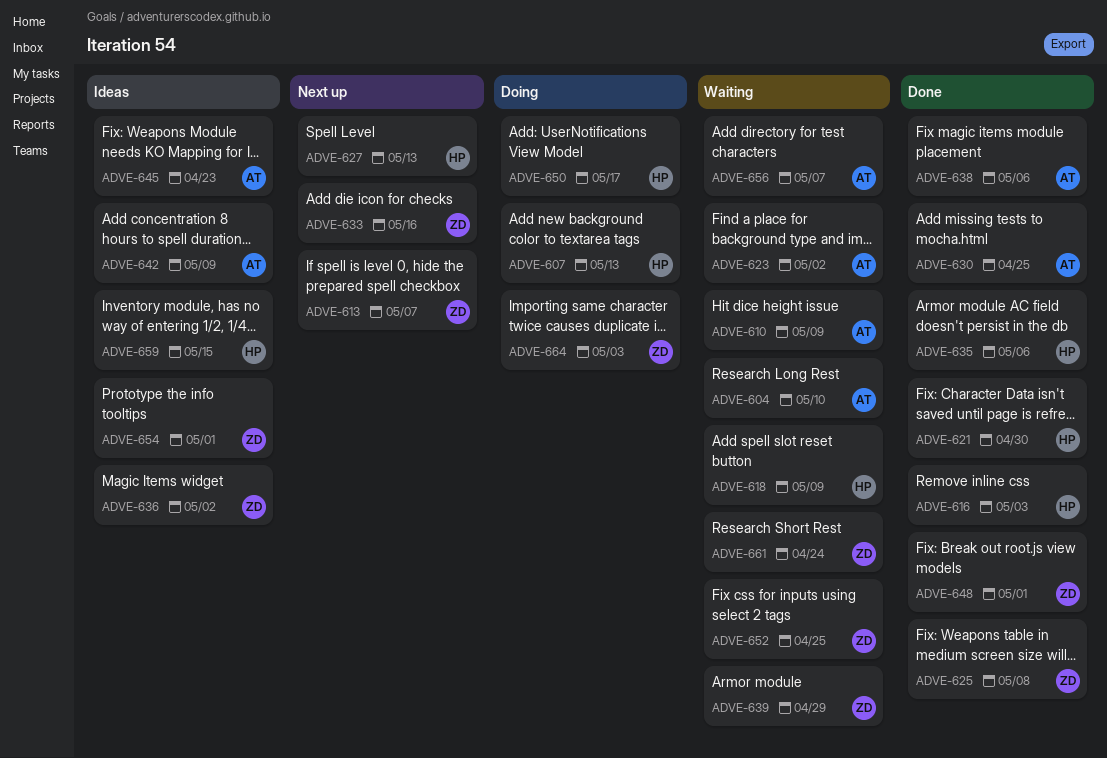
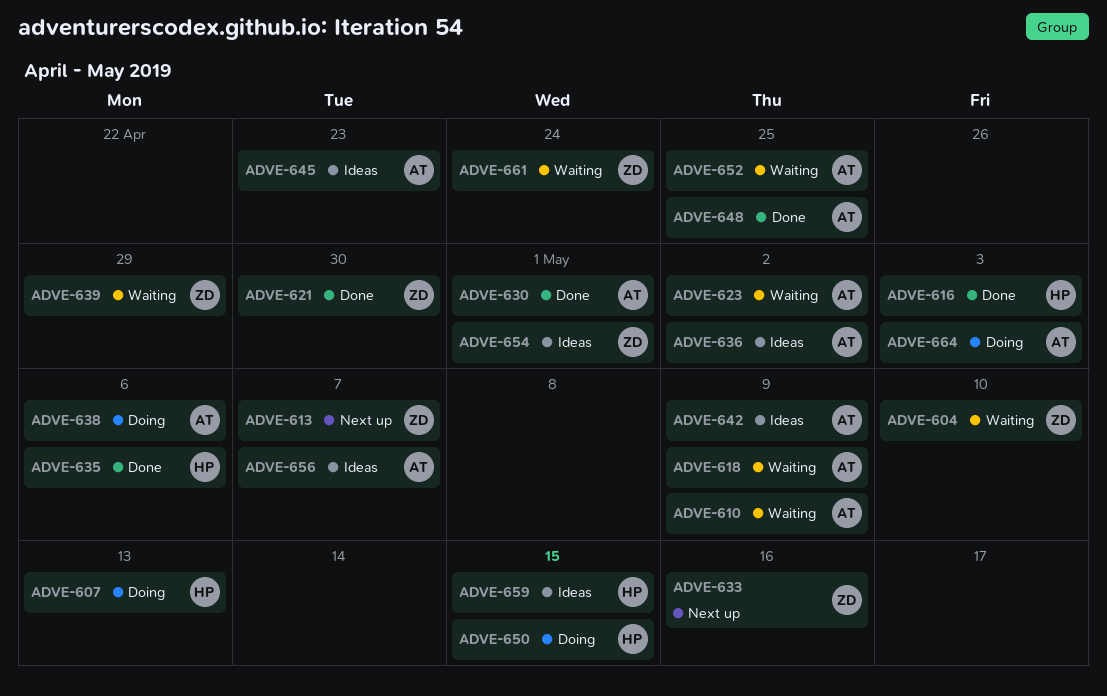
ADVE-604, owner: AT -> ZD
ADVE-618, owner: HP -> AT
ADVE-621, owner: HP -> ZD
ADVE-625: present -> none
ADVE-627: present -> none
ADVE-630, due: Apr 25 -> May 1
ADVE-636, owner: ZD -> AT
ADVE-638, status: Done -> Doing
ADVE-648, owner: ZD -> AT
ADVE-648, due: May 1 -> Apr 25
ADVE-650, due: May 17 -> May 15
ADVE-652, owner: ZD -> AT
ADVE-656, status: Waiting -> Ideas
ADVE-664, owner: ZD -> AT

